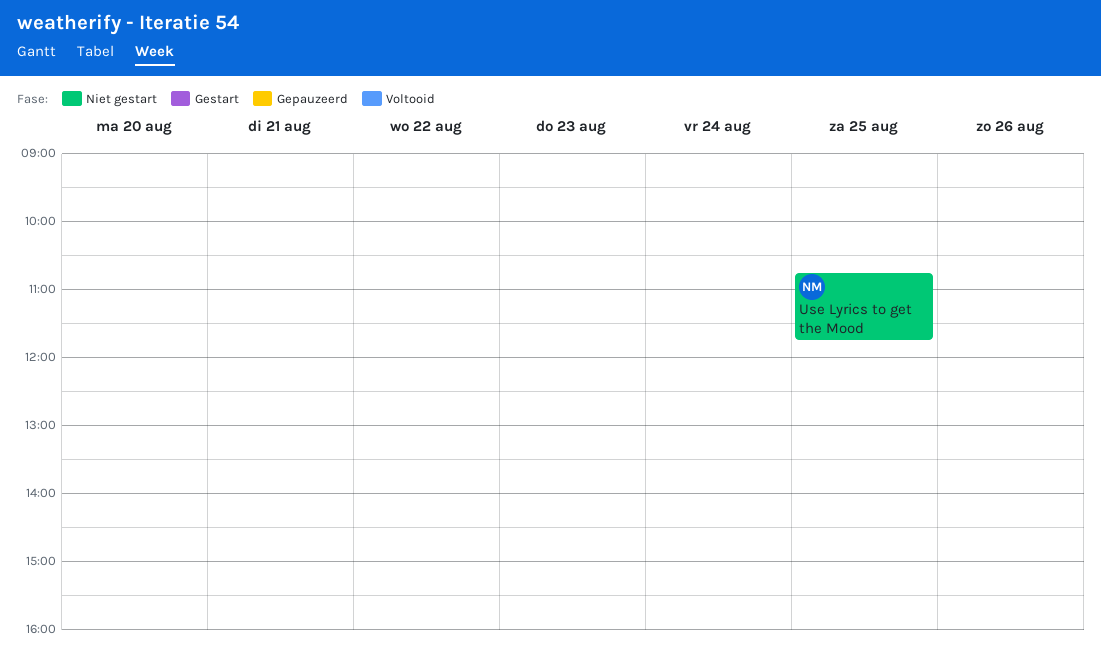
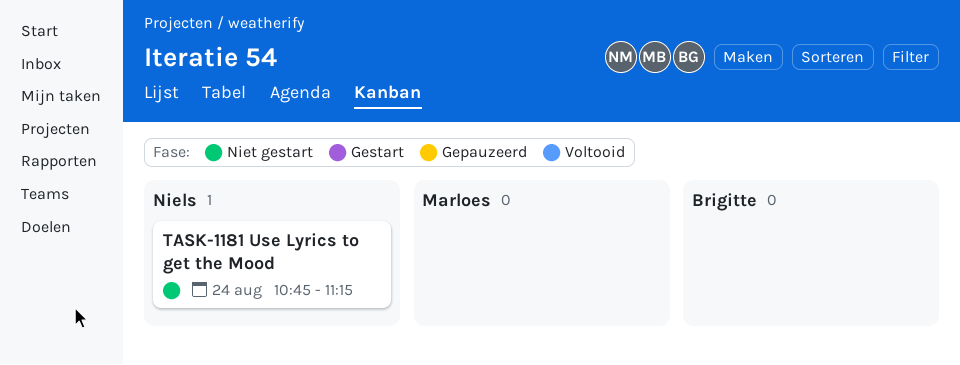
Use Lyrics to get the Mood, day: Aug 25 -> Aug 24
Use Lyrics to get the Mood, ends: 11:45 -> 11:15

